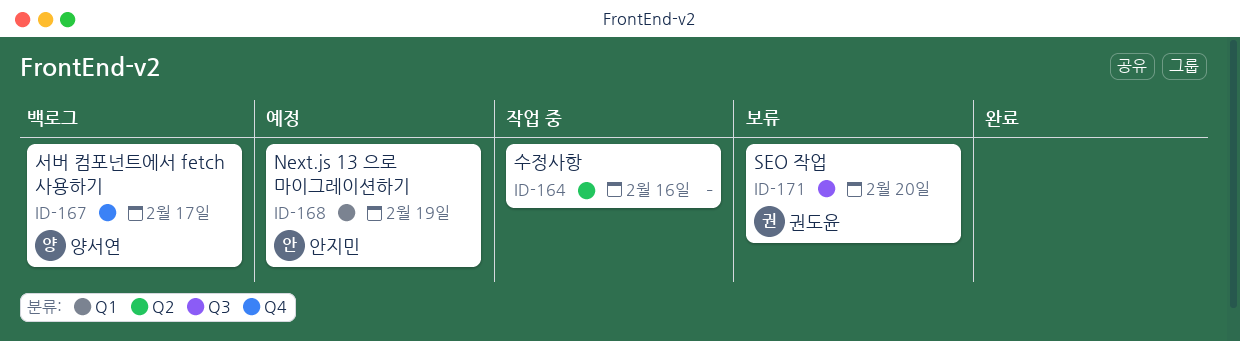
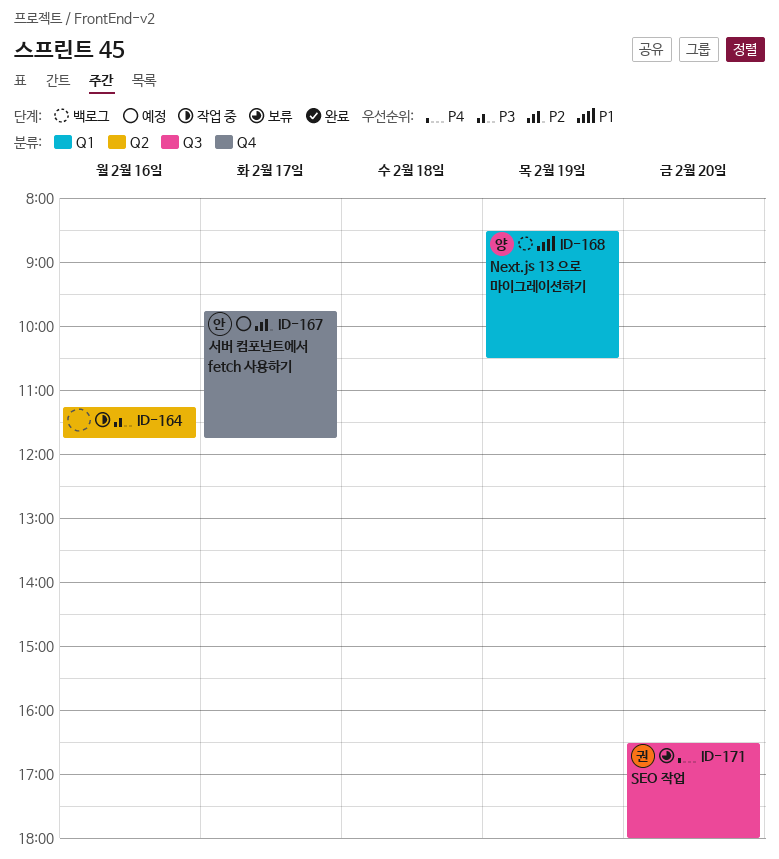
ID-167, status: 백로그 -> 예정
ID-167, owner: 양서연 -> 안지민
ID-168, status: 예정 -> 백로그
ID-168, owner: 안지민 -> 양서연

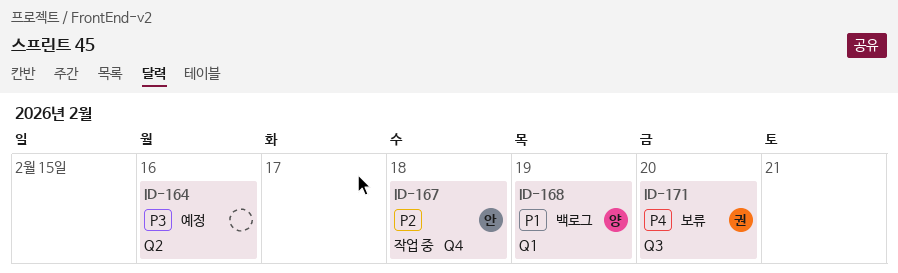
ID-164, status: 작업 중 -> 예정
ID-167, status: 예정 -> 작업 중
ID-167, day: Feb 17 -> Feb 18

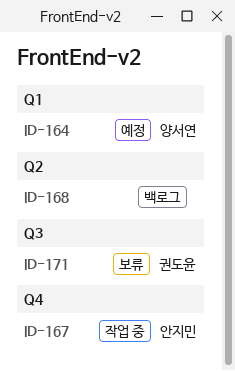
ID-164, owner: none -> 양서연
ID-164, label: Q2 -> Q1
ID-168, owner: 양서연 -> none
ID-168, label: Q1 -> Q2

